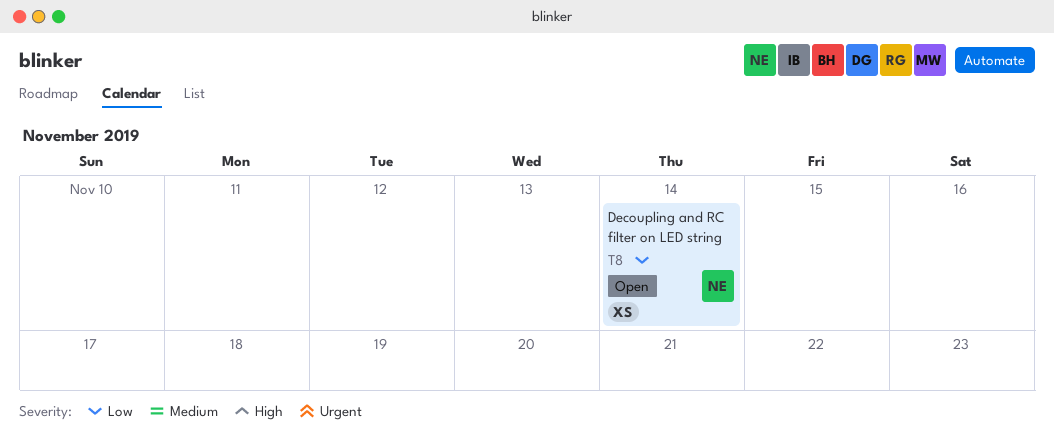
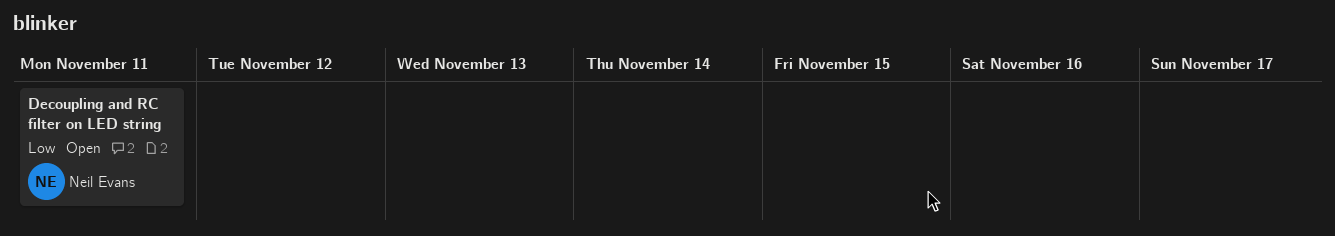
Decoupling and RC filter on LED string, due: Nov 14 -> Nov 11

